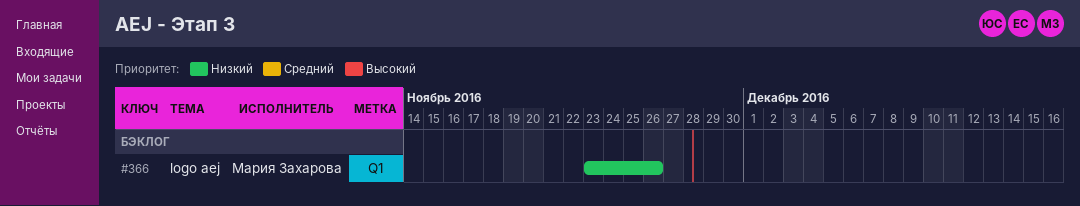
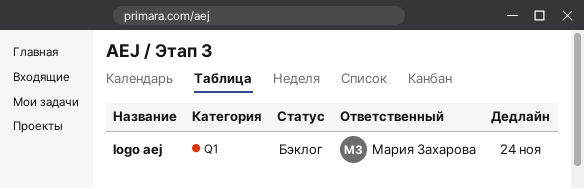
logo aej, due: Nov 26 -> Nov 24

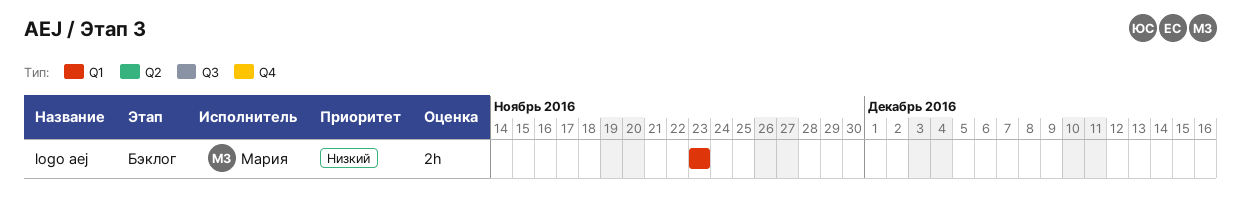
logo aej, due: Nov 24 -> Nov 23

